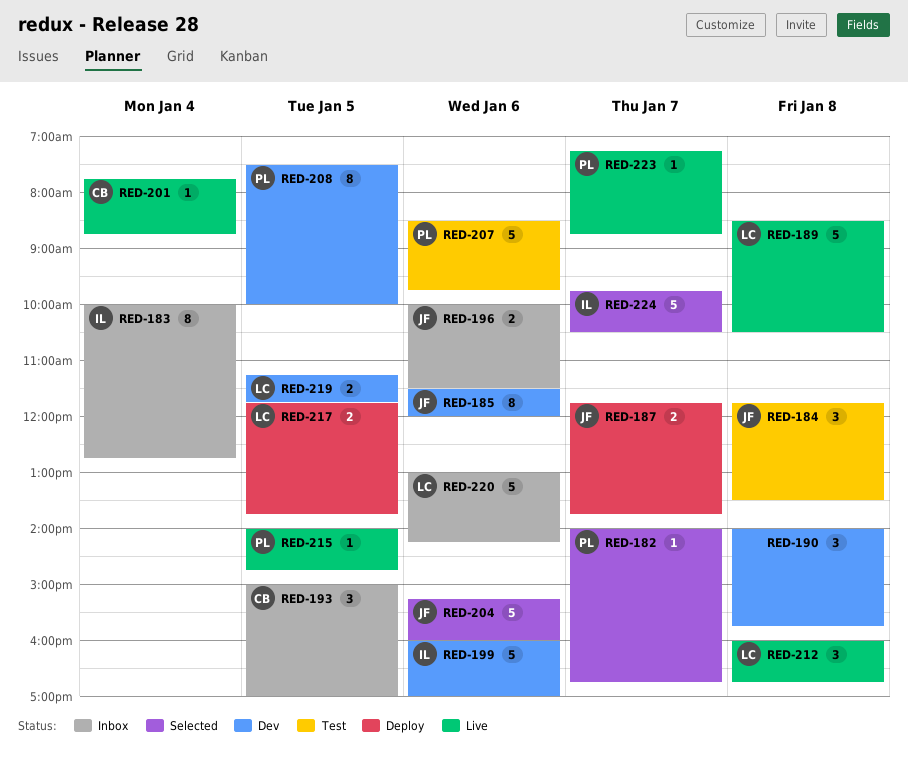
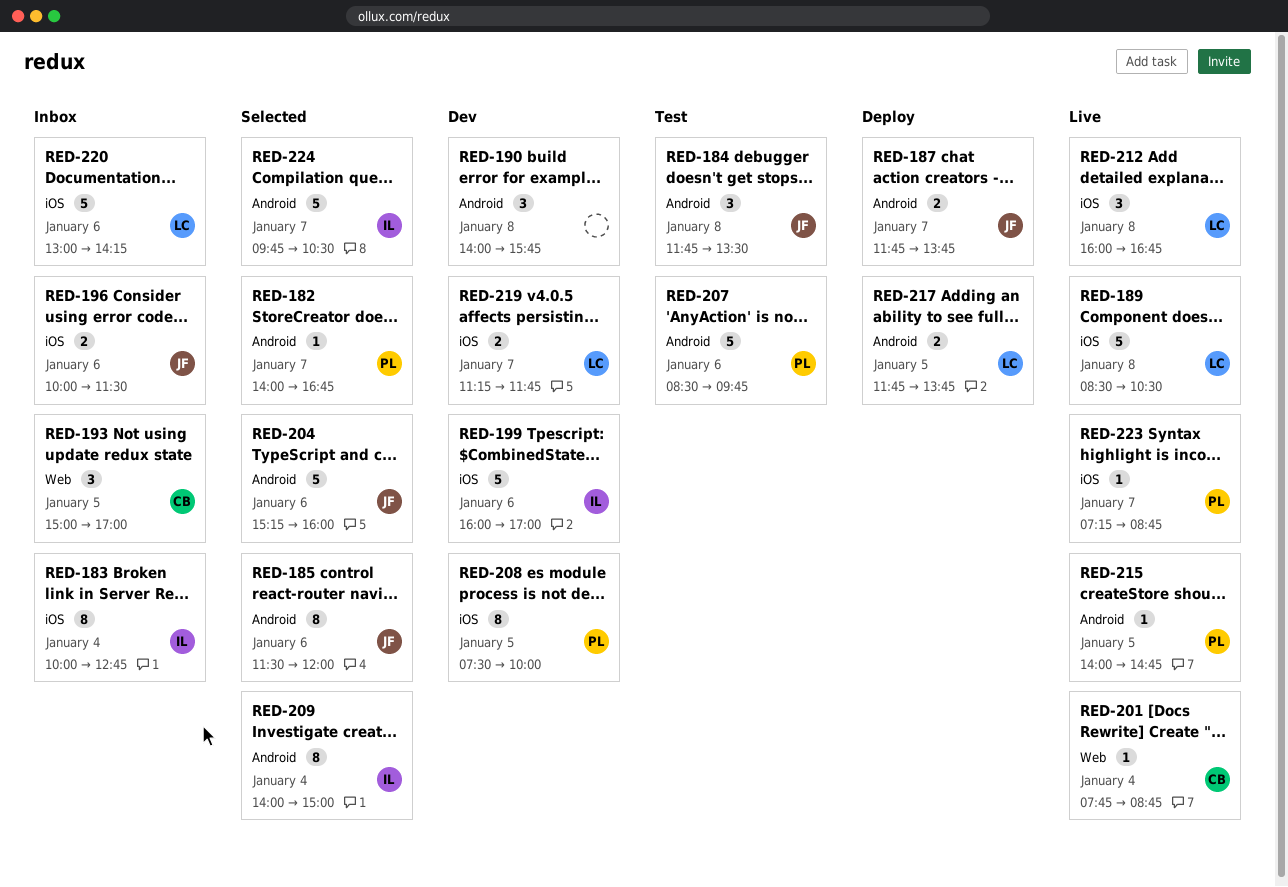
RED-185, status: Dev -> Selected
RED-209: none -> present
RED-219, day: Jan 5 -> Jan 7

